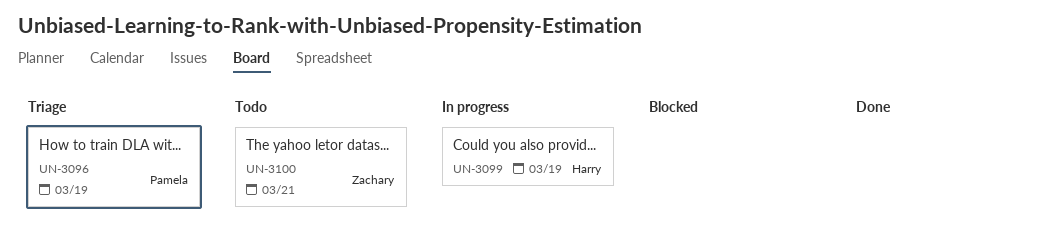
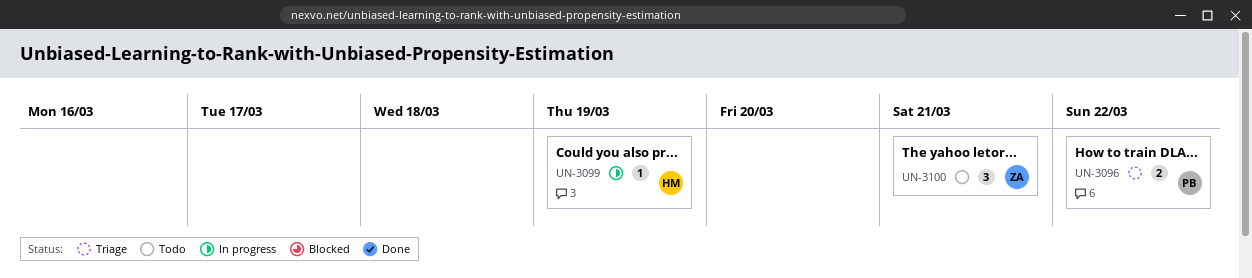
UN-3096, due: Mar 19 -> Mar 22

